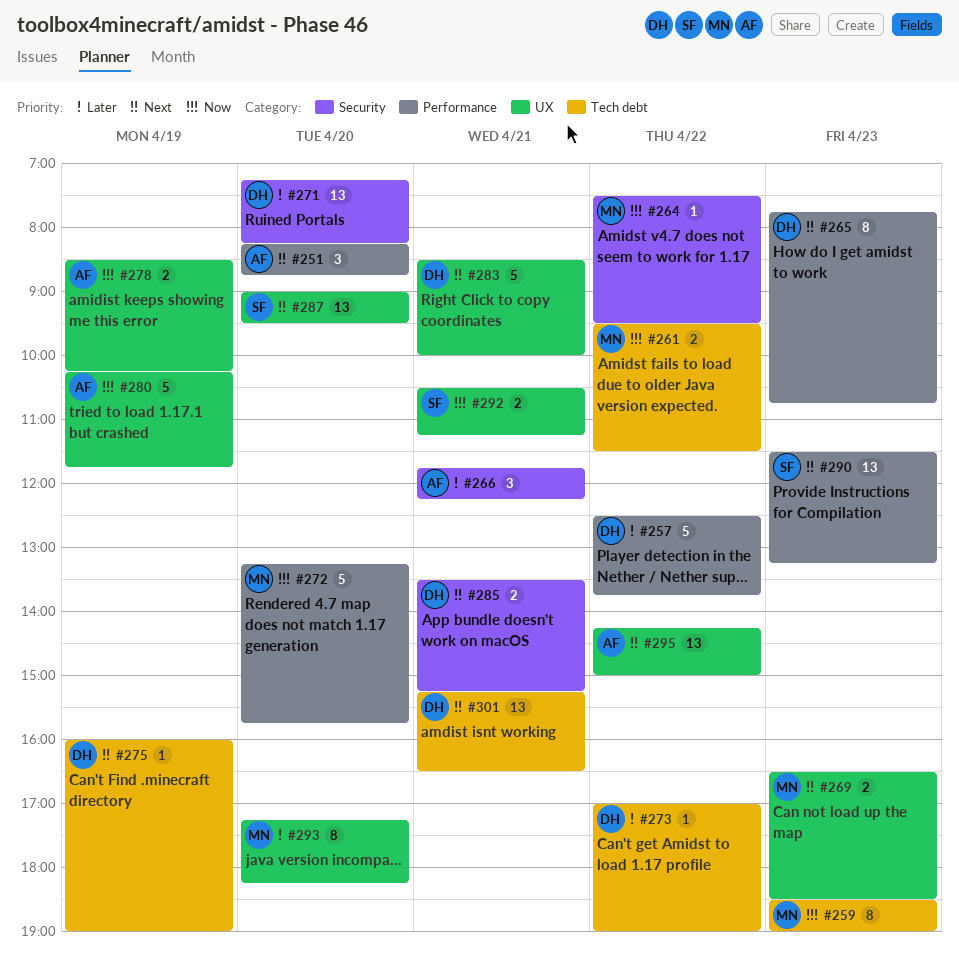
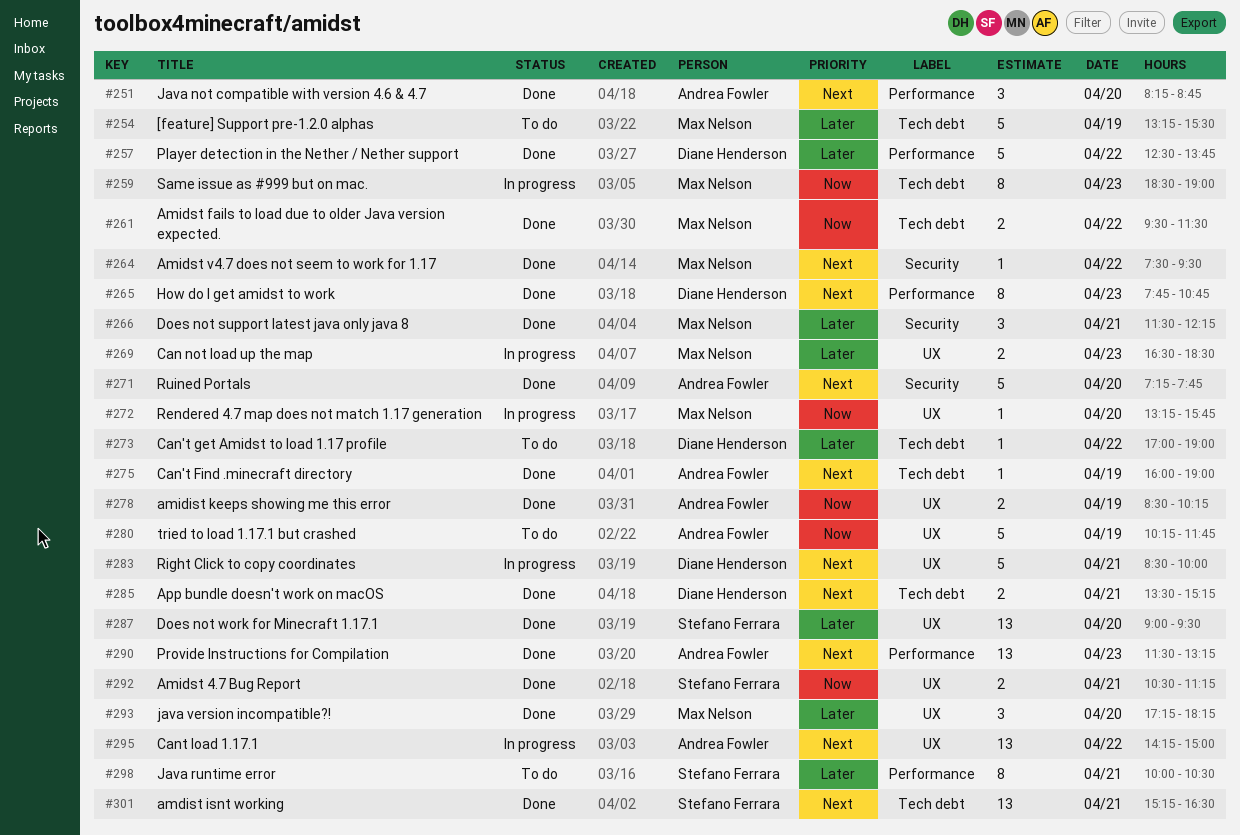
#254: none -> present
#264, priority: Now -> Next
#266, owner: Andrea Fowler -> Max Nelson
#266, begins: 11:45 -> 11:30
#269, priority: Next -> Later
#271, owner: Diane Henderson -> Andrea Fowler
#271, priority: Later -> Next
#271, estimate: 13 -> 5
#271, ends: 08:15 -> 07:45
#272, label: Performance -> UX
#272, estimate: 5 -> 1
#275, owner: Diane Henderson -> Andrea Fowler
#285, label: Security -> Tech debt
#287, priority: Next -> Later
#290, owner: Stefano Ferrara -> Andrea Fowler
#293, estimate: 8 -> 3
#298: none -> present
#301, owner: Diane Henderson -> Stefano Ferrara

